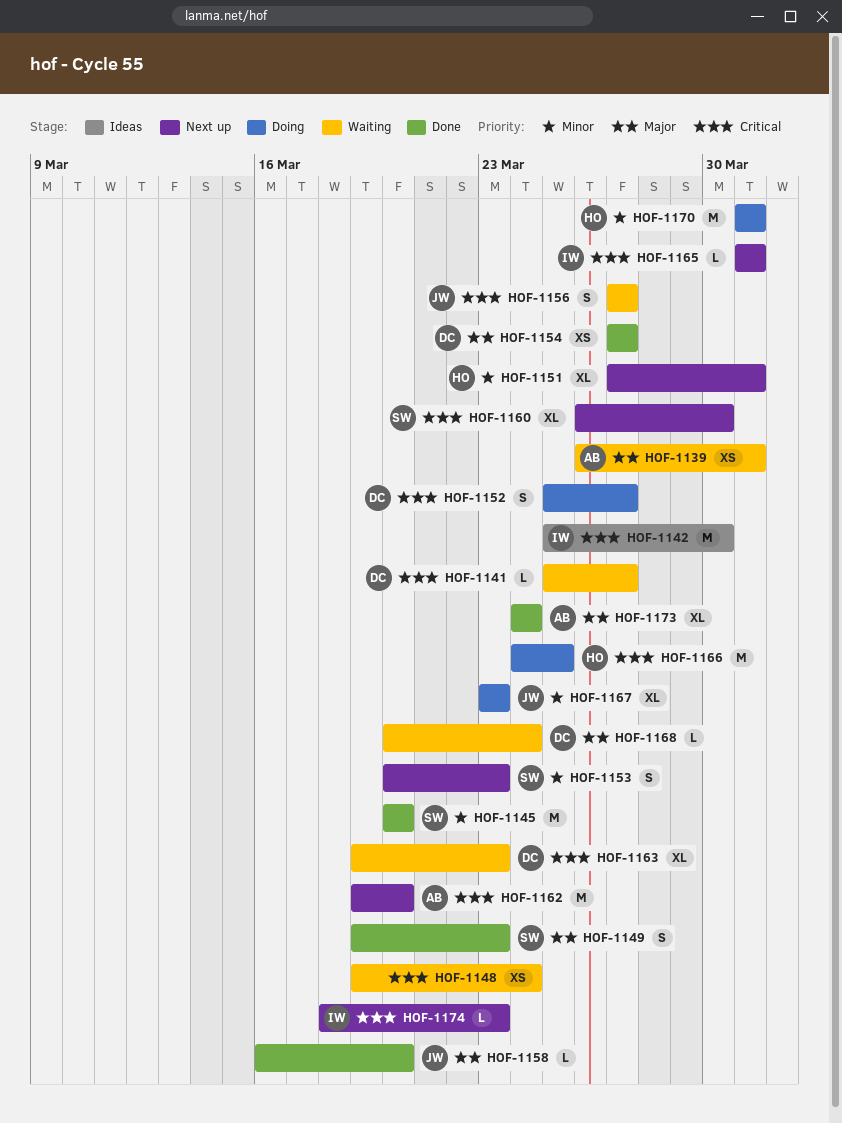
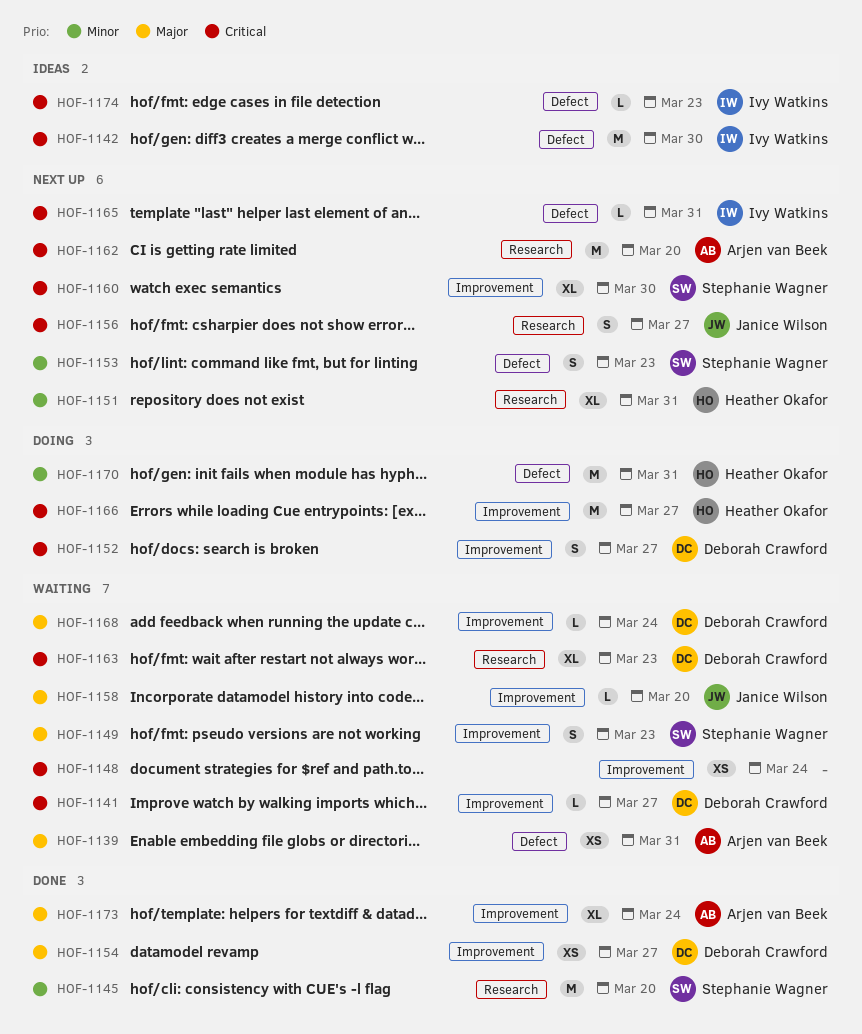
HOF-1149, status: Done -> Waiting
HOF-1156, status: Waiting -> Next up
HOF-1158, status: Done -> Waiting
HOF-1166, due: Mar 25 -> Mar 27
HOF-1167: present -> none
HOF-1174, status: Next up -> Ideas

